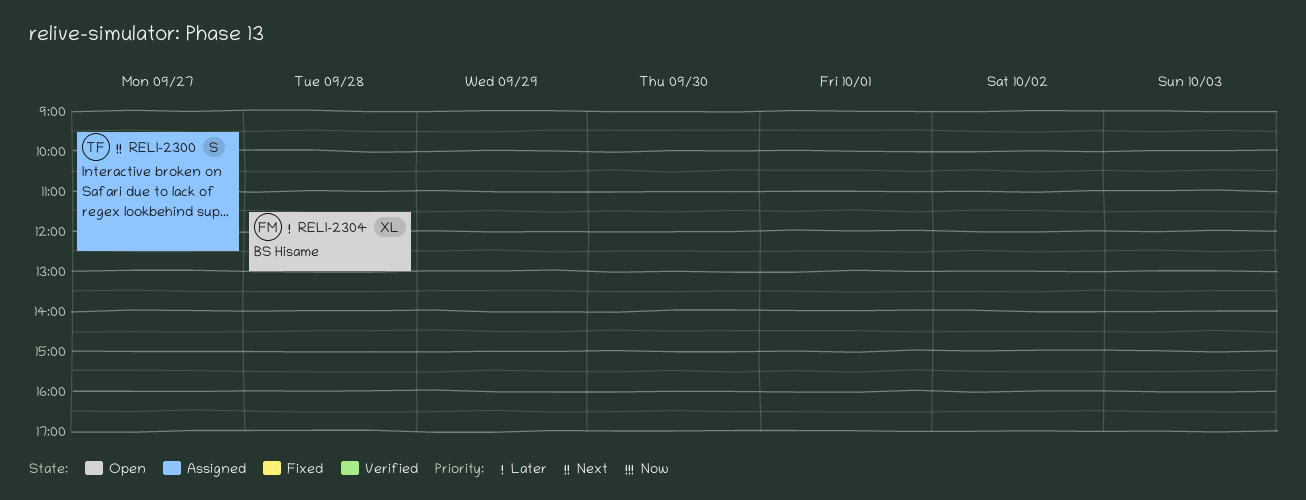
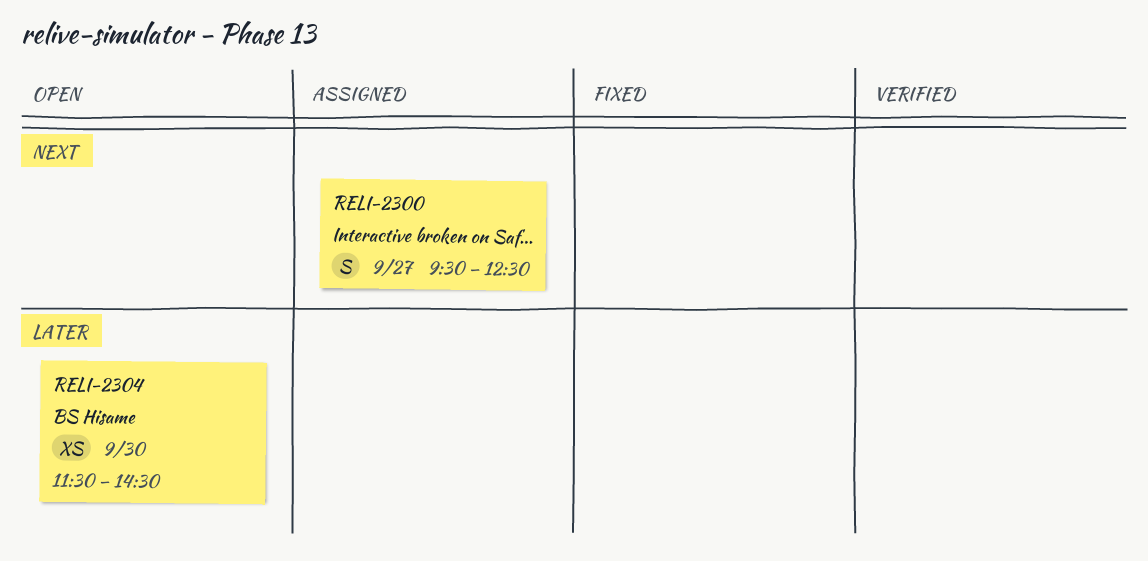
RELI-2304, estimate: XL -> XS
RELI-2304, day: Sep 28 -> Sep 30
RELI-2304, ends: 13:00 -> 14:30

